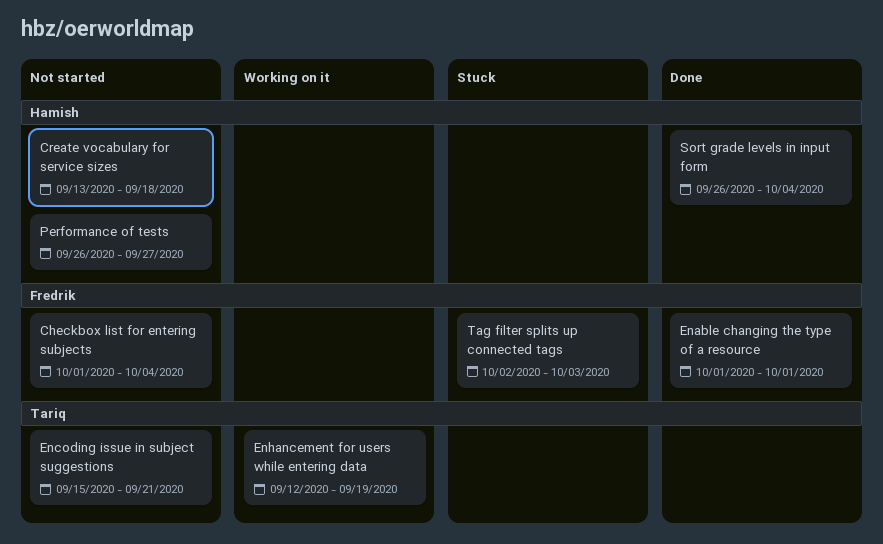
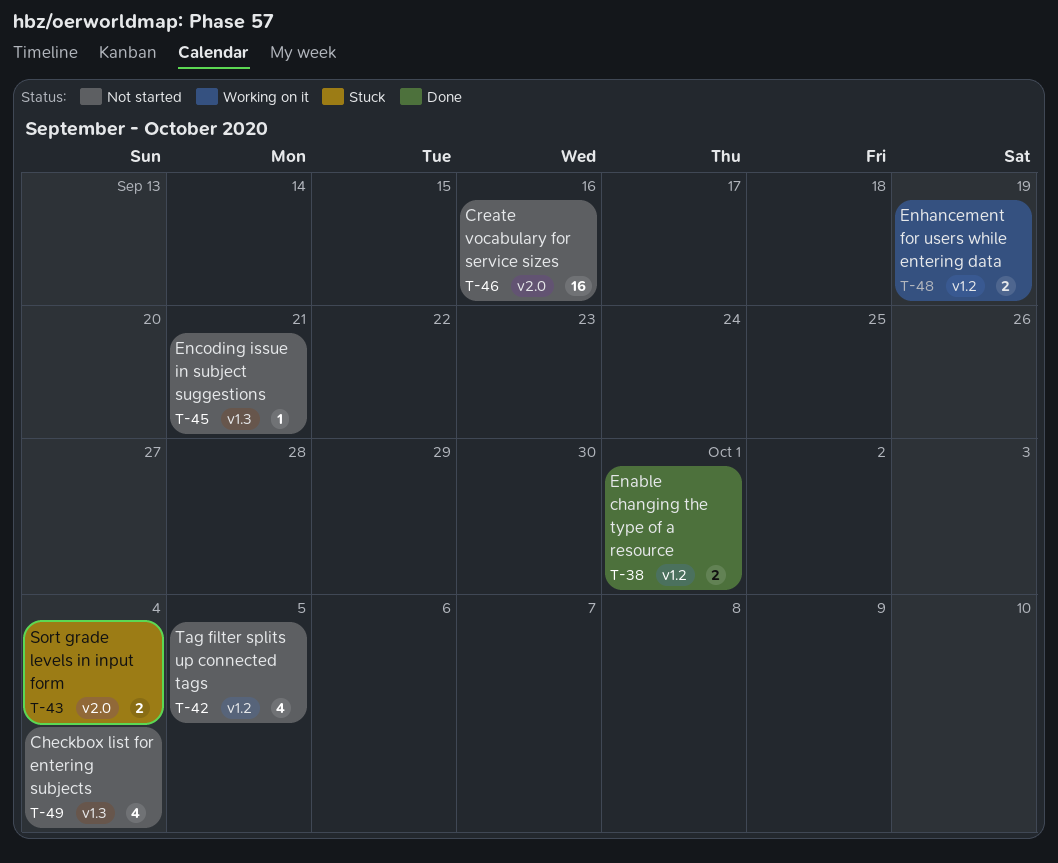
Create vocabulary for service sizes, due: Sep 18 -> Sep 16
Performance of tests: present -> none
Sort grade levels in input form, status: Done -> Stuck
Tag filter splits up connected tags, status: Stuck -> Not started
Tag filter splits up connected tags, due: Oct 3 -> Oct 5

